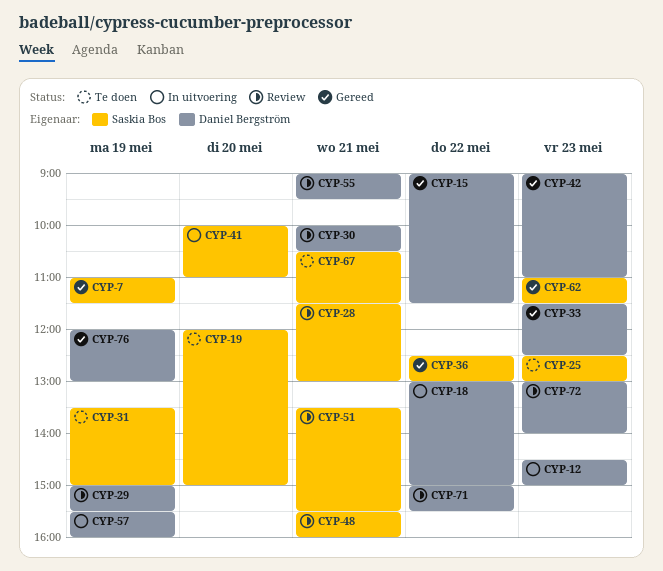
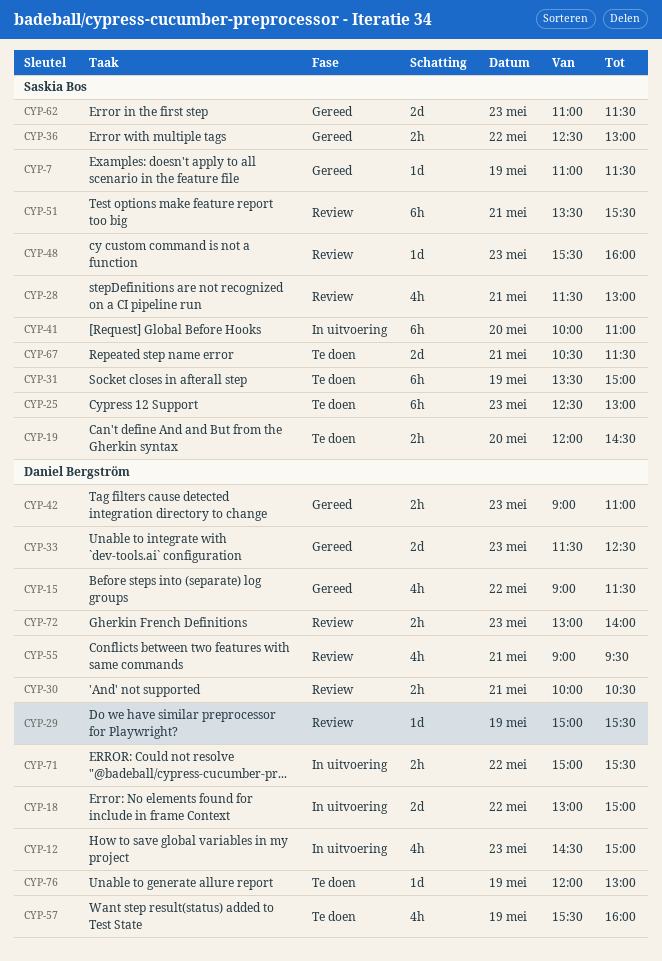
CYP-19, ends: 15:00 -> 14:30
CYP-48, day: May 21 -> May 23
CYP-57, status: In uitvoering -> Te doen
CYP-71, status: Review -> In uitvoering
CYP-76, status: Gereed -> Te doen

